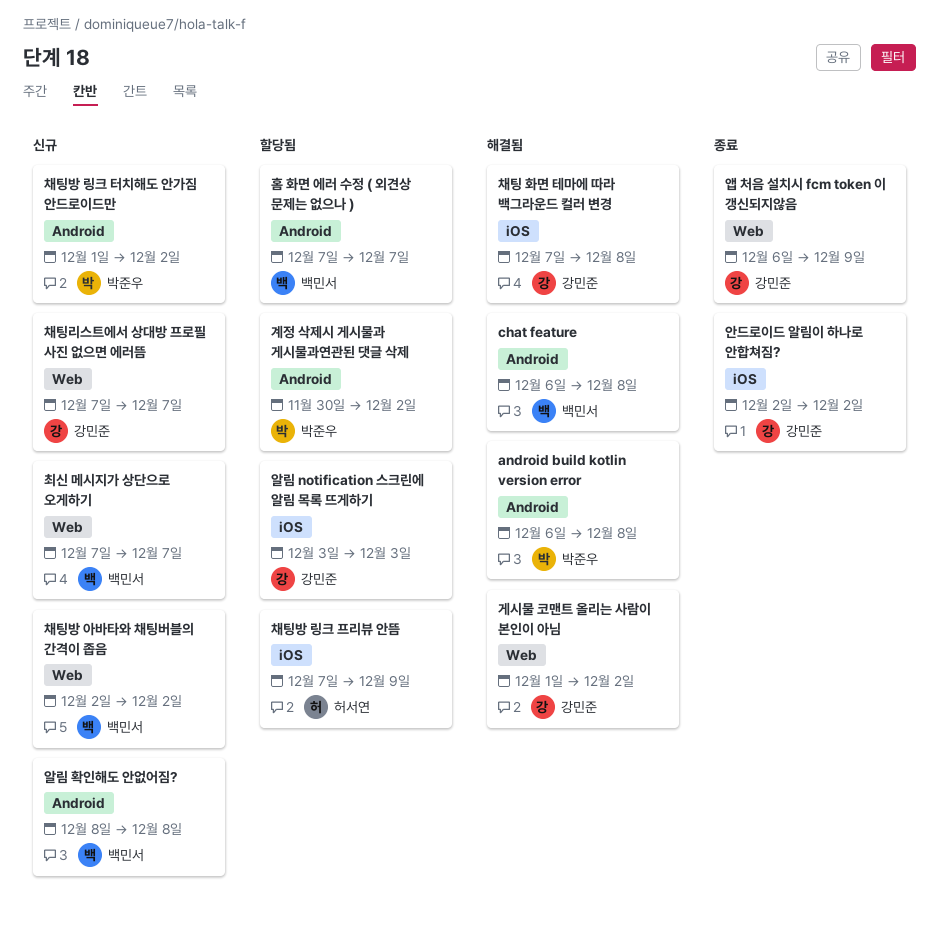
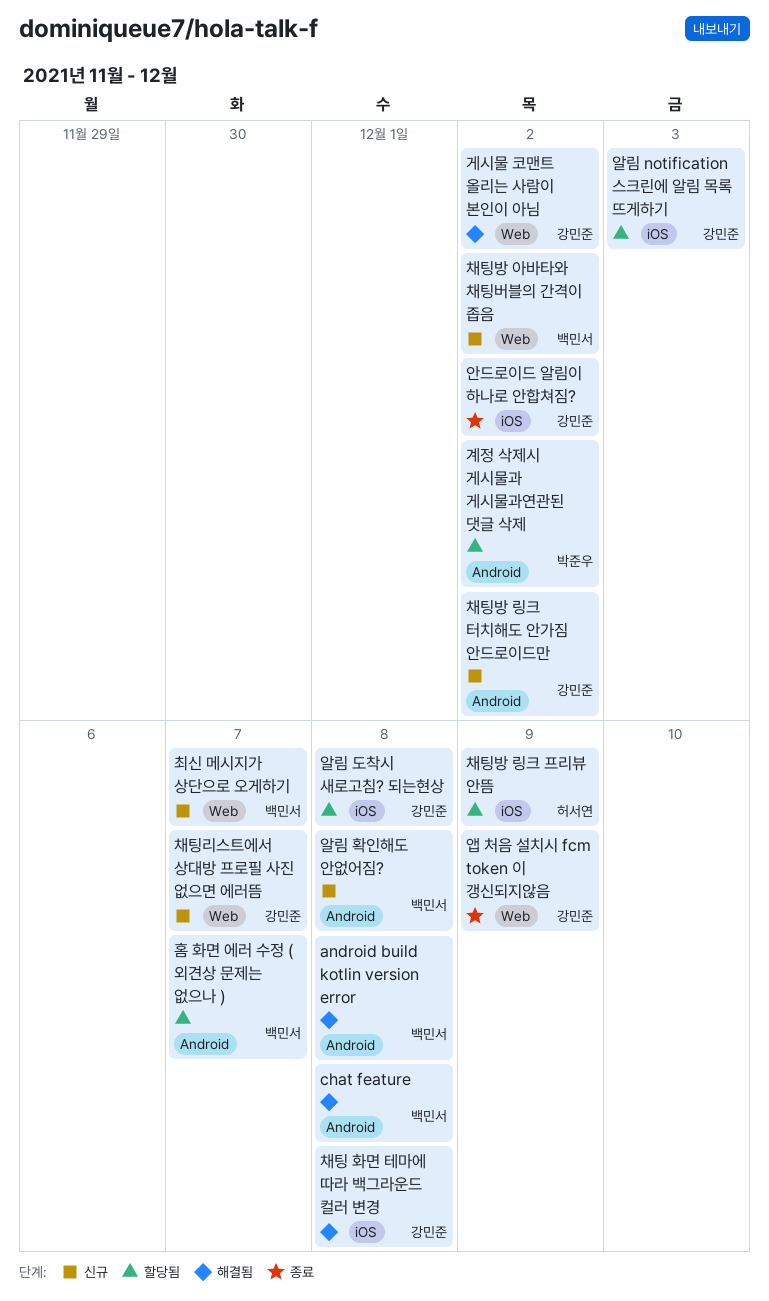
android build kotlin version error, owner: 박준우 -> 백민서
알림 도착시 새로고침? 되는현상: none -> present
채팅방 링크 터치해도 안가짐 안드로이드만, owner: 박준우 -> 강민준

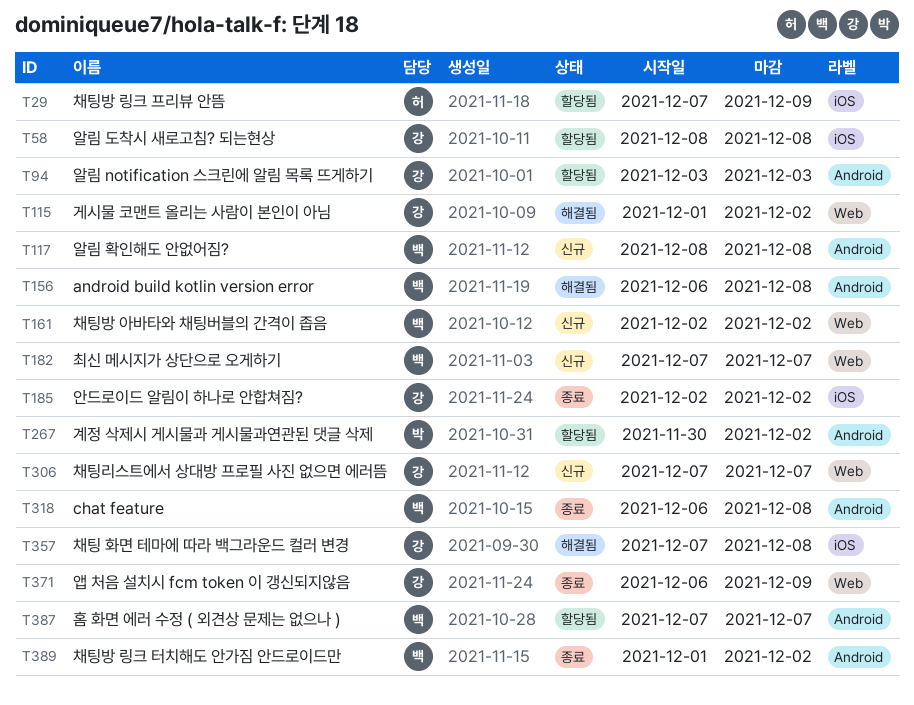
chat feature, status: 해결됨 -> 종료
알림 notification 스크린에 알림 목록 뜨게하기, label: iOS -> Android
채팅방 링크 터치해도 안가짐 안드로이드만, status: 신규 -> 종료
채팅방 링크 터치해도 안가짐 안드로이드만, owner: 강민준 -> 백민서

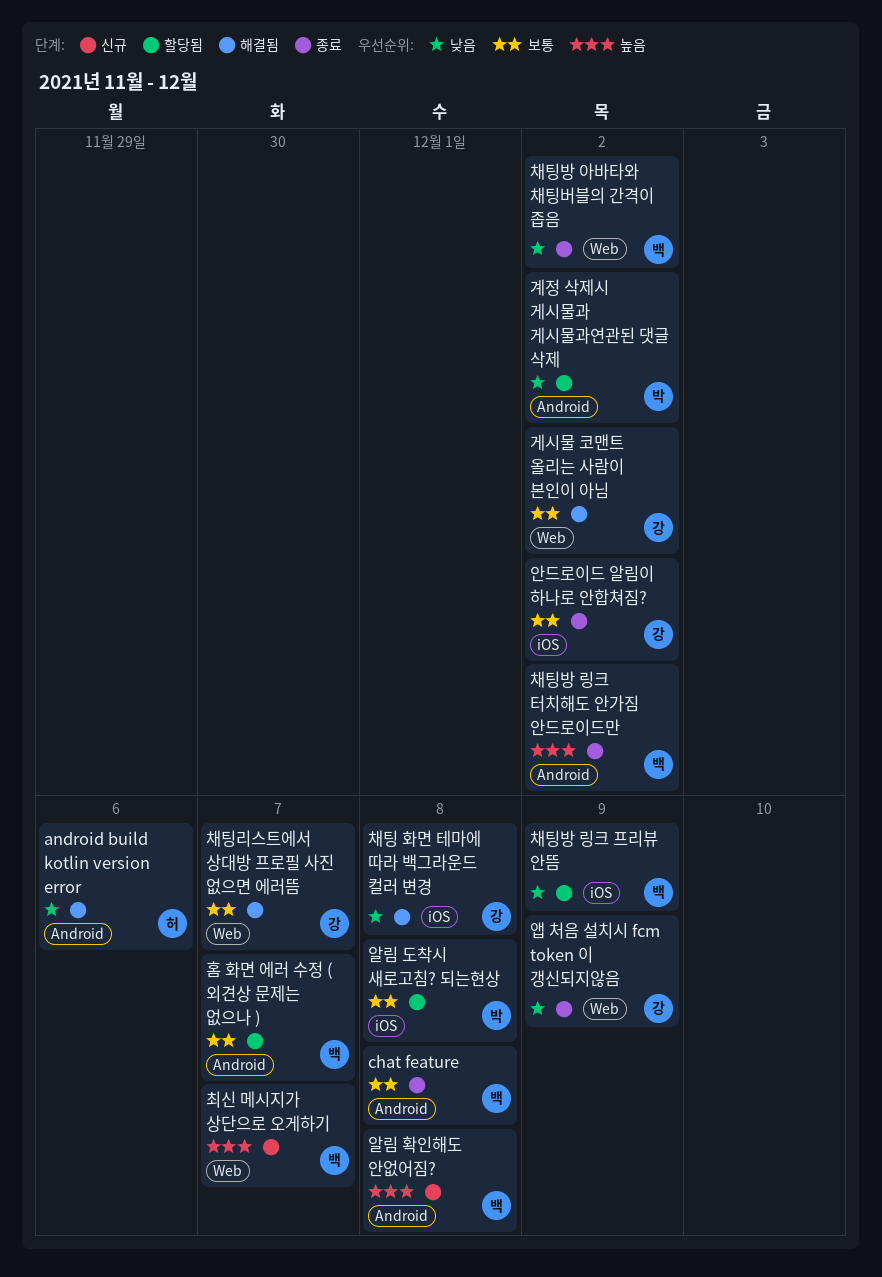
android build kotlin version error, owner: 백 -> 허
android build kotlin version error, due: Dec 8 -> Dec 6
알림 notification 스크린에 알림 목록 뜨게하기: present -> none
알림 도착시 새로고침? 되는현상, owner: 강 -> 박
채팅리스트에서 상대방 프로필 사진 없으면 에러뜸, status: 신규 -> 해결됨
채팅방 링크 프리뷰 안뜸, owner: 허 -> 백
채팅방 아바타와 채팅버블의 간격이 좁음, status: 신규 -> 종료

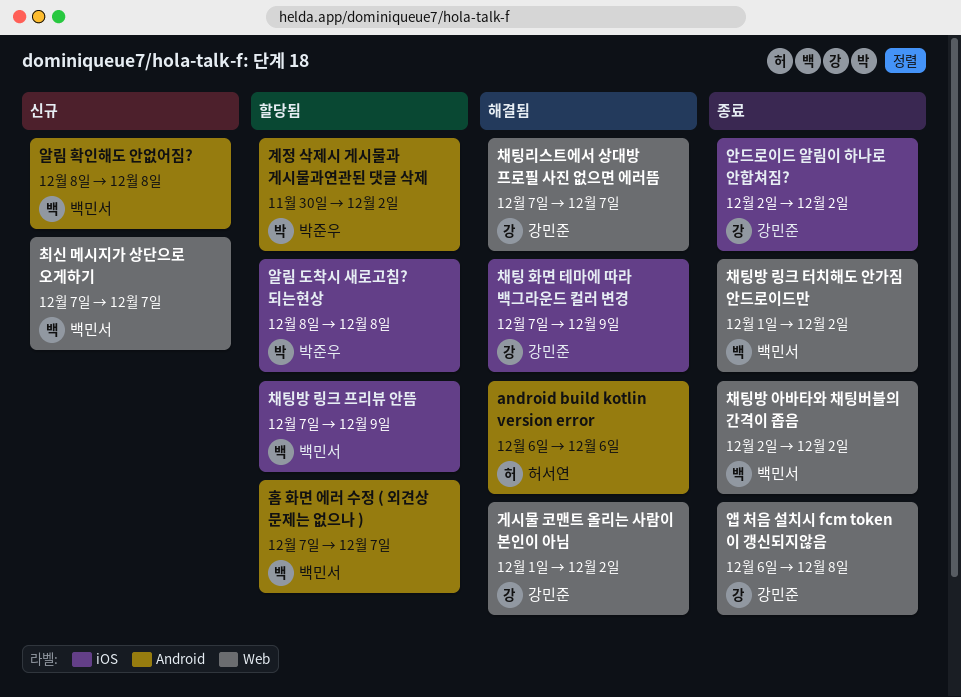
chat feature: present -> none
앱 처음 설치시 fcm token 이 갱신되지않음, due: Dec 9 -> Dec 8
채팅 화면 테마에 따라 백그라운드 컬러 변경, due: Dec 8 -> Dec 9
채팅방 링크 터치해도 안가짐 안드로이드만, label: Android -> Web

